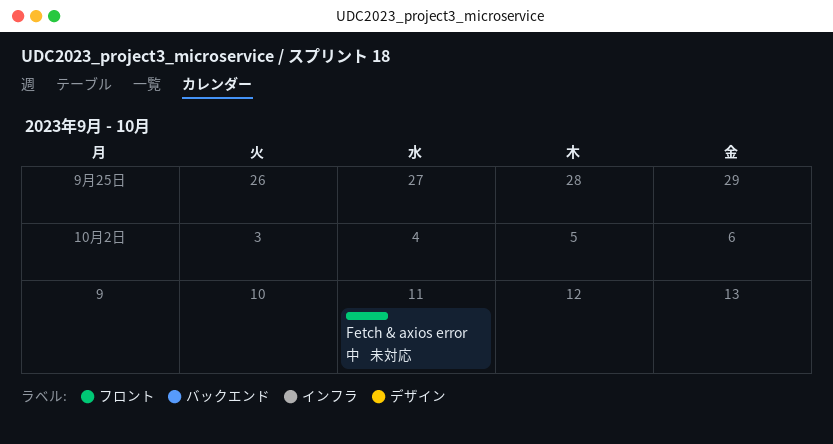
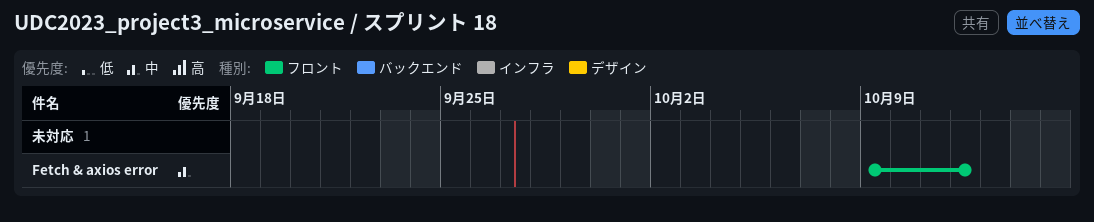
Fetch & axios error, due: Oct 11 -> Oct 12

